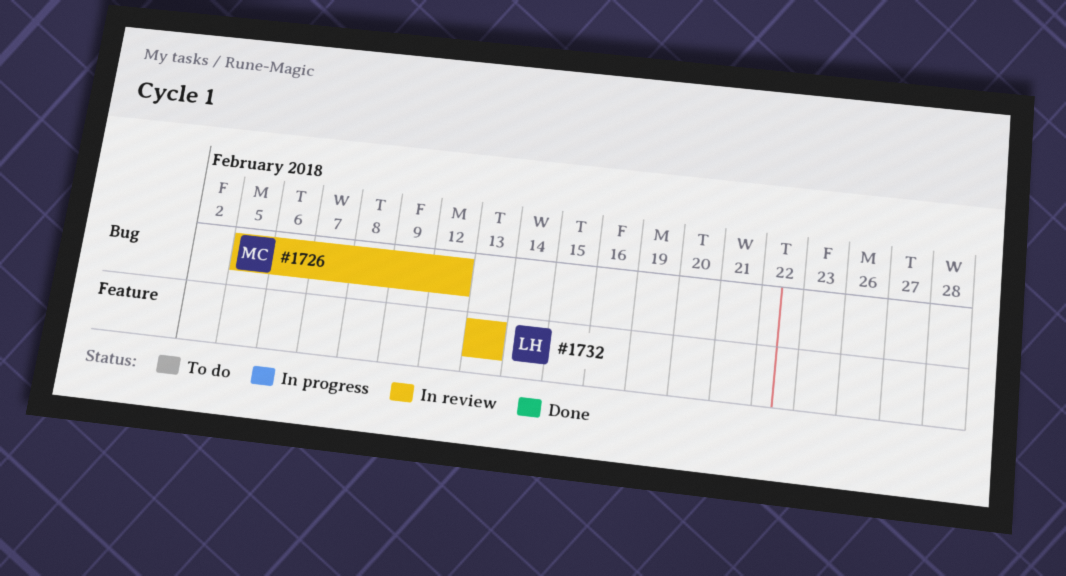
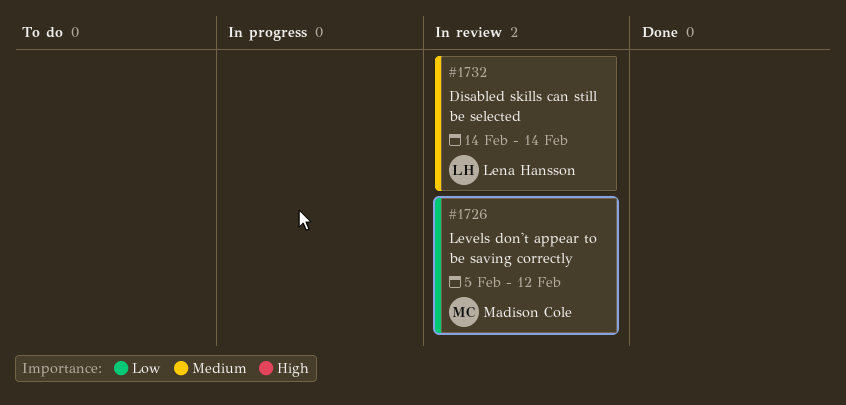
#1732, start: Feb 13 -> Feb 14
#1732, due: Feb 13 -> Feb 14

